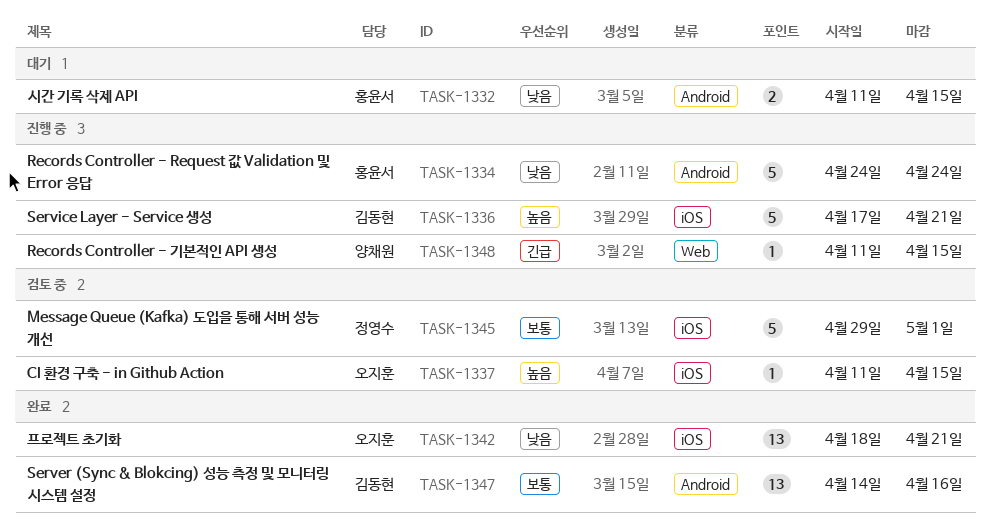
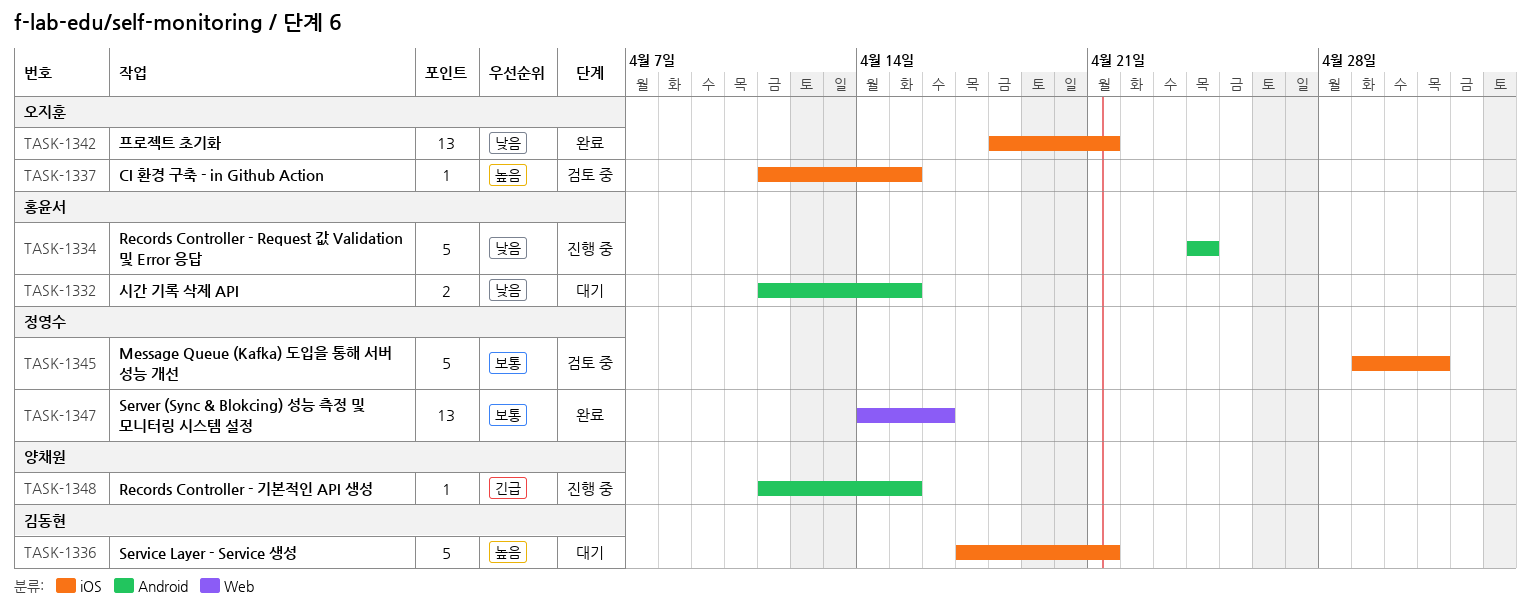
TASK-1336, status: 진행 중 -> 대기
TASK-1347, owner: 김동현 -> 정영수
TASK-1347, label: Android -> Web
TASK-1348, label: Web -> Android

